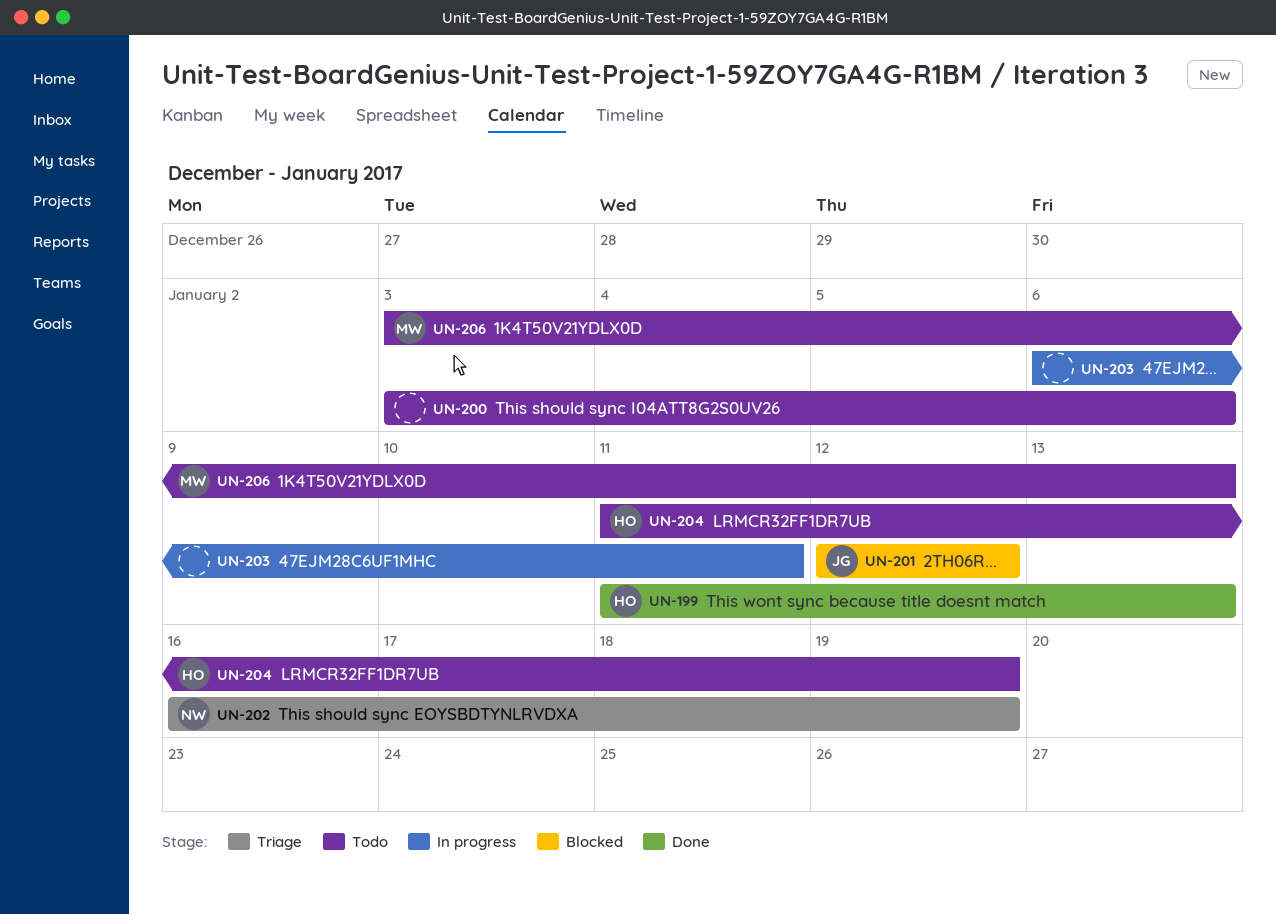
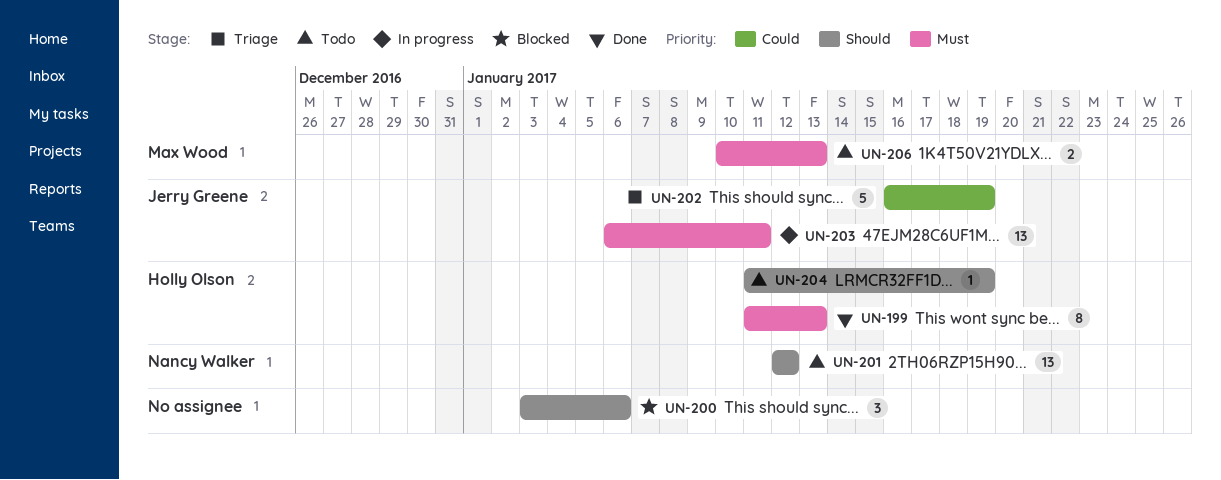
UN-200, status: Todo -> Blocked
UN-201, status: Blocked -> Todo
UN-201, owner: Jerry Greene -> Nancy Walker
UN-202, owner: Nancy Walker -> Jerry Greene
UN-203, owner: none -> Jerry Greene
UN-206, start: Jan 3 -> Jan 10

